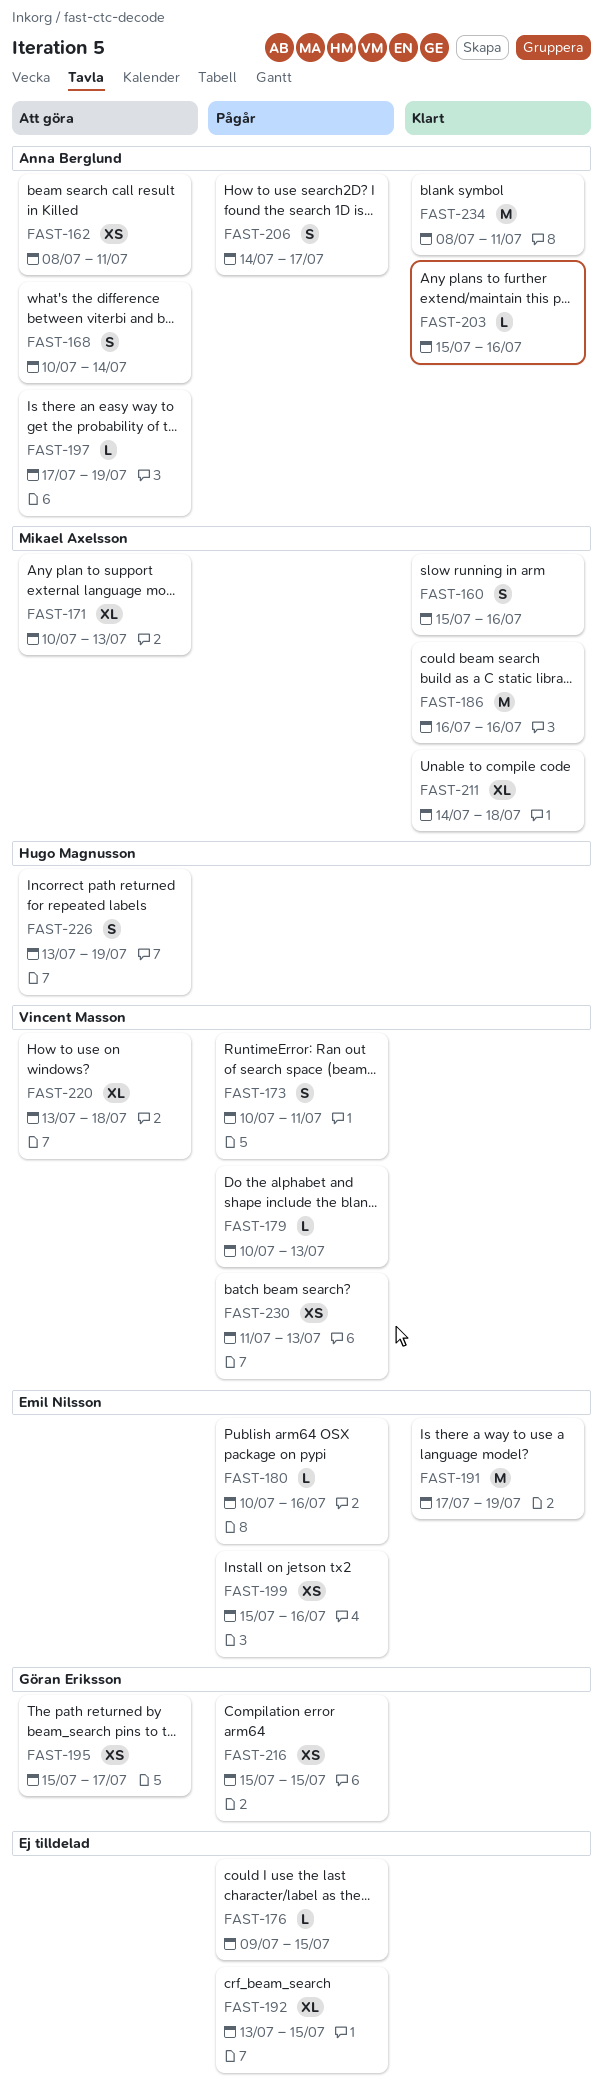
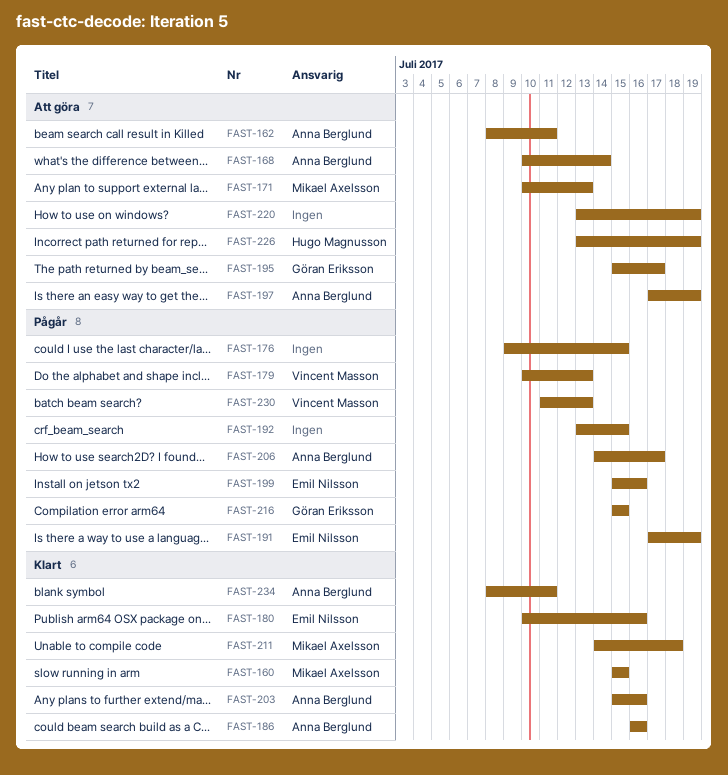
FAST-160, due: Jul 16 -> Jul 15
FAST-173: present -> none
FAST-180, status: Pågår -> Klart
FAST-186, owner: Mikael Axelsson -> Anna Berglund
FAST-191, status: Klart -> Pågår
FAST-220, owner: Vincent Masson -> none
FAST-220, due: Jul 18 -> Jul 19

